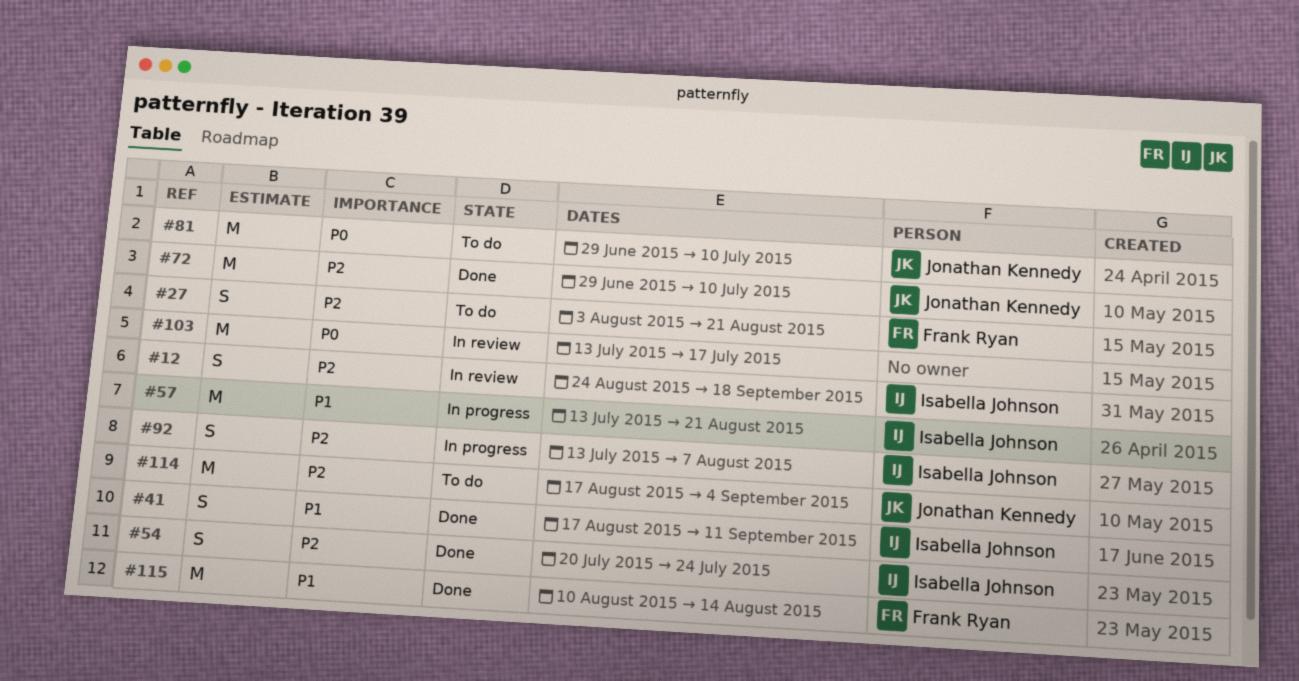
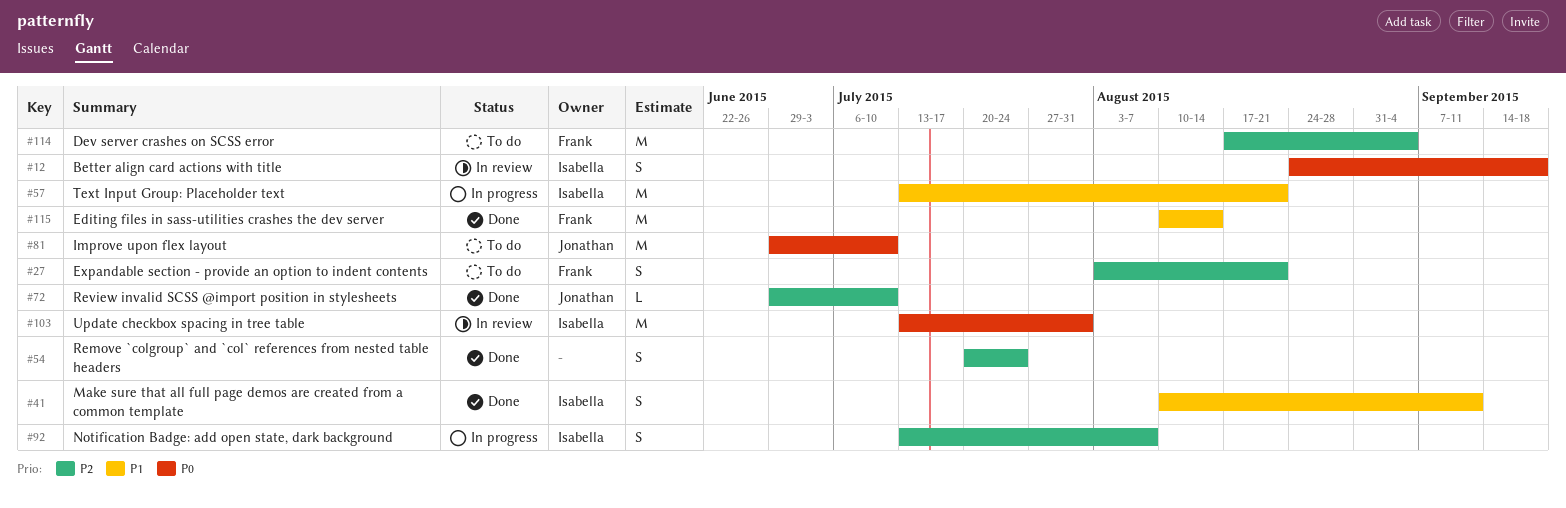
#12, priority: P2 -> P0
#41, start: Aug 17 -> Aug 10
#54, owner: Isabella Johnson -> none
#72, estimate: M -> L
#103, owner: none -> Isabella Johnson
#103, due: Jul 17 -> Jul 31
#114, owner: Jonathan Kennedy -> Frank Ryan

